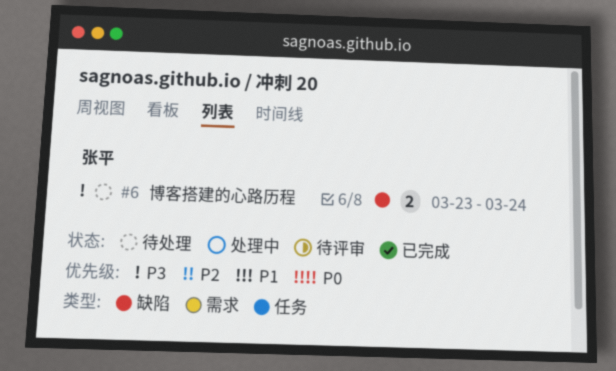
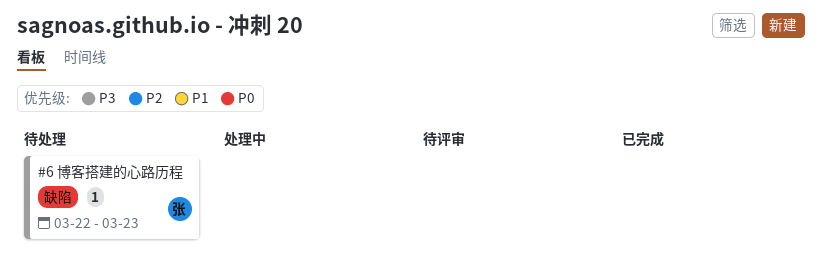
#6, estimate: 2 -> 1
#6, start: Mar 23 -> Mar 22
#6, due: Mar 24 -> Mar 23

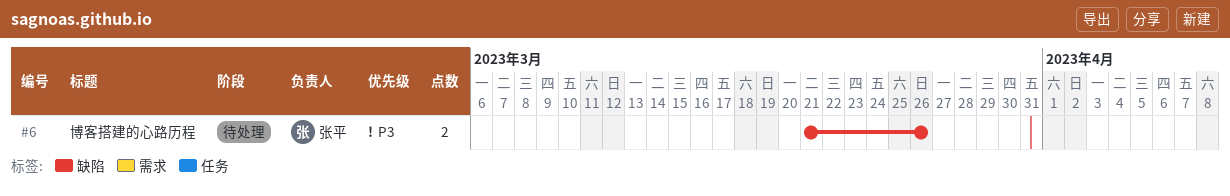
#6, estimate: 1 -> 2
#6, start: Mar 22 -> Mar 21
#6, due: Mar 23 -> Mar 26

